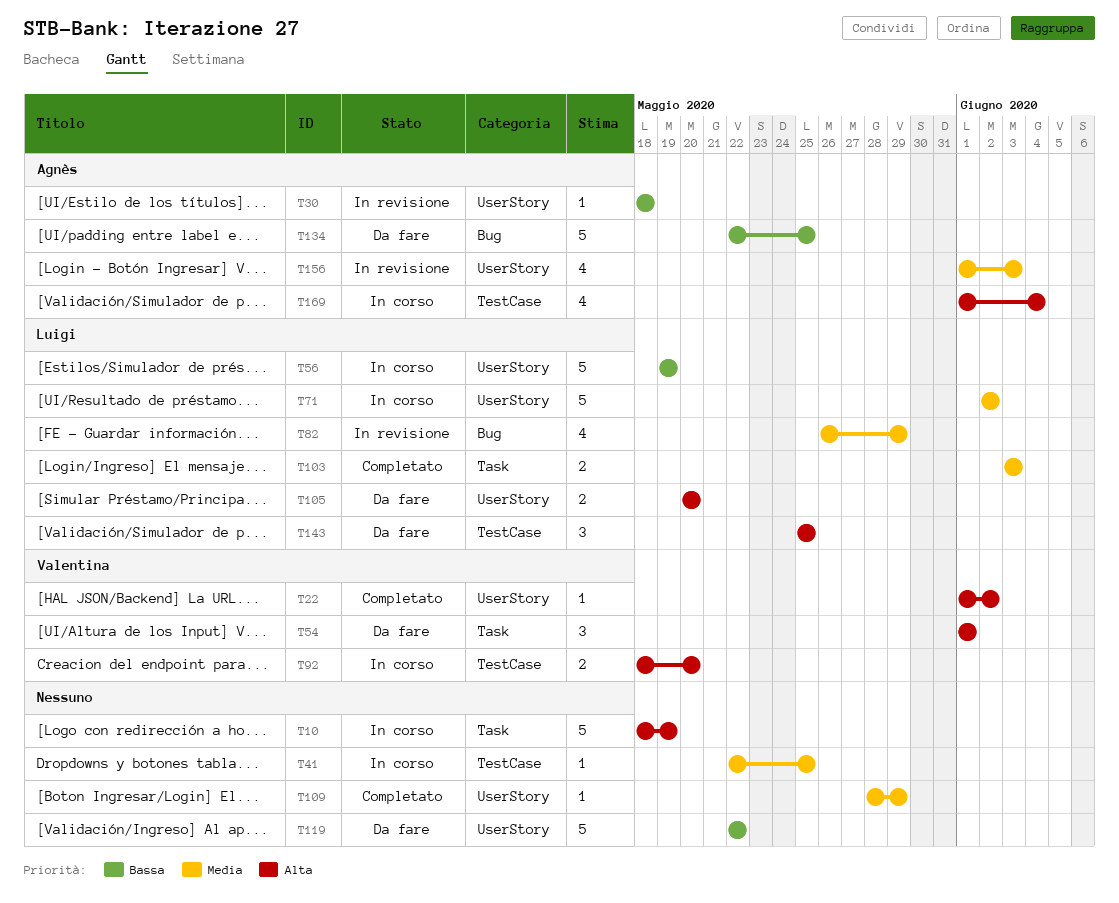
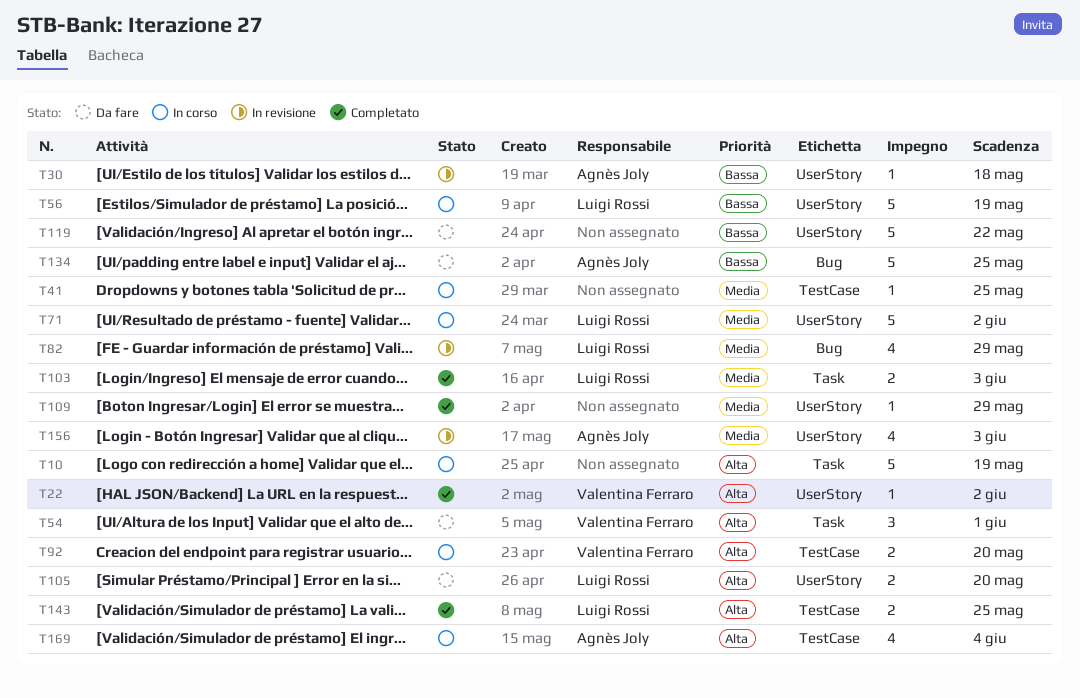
T143, status: Da fare -> Completato
T143, estimate: 3 -> 2

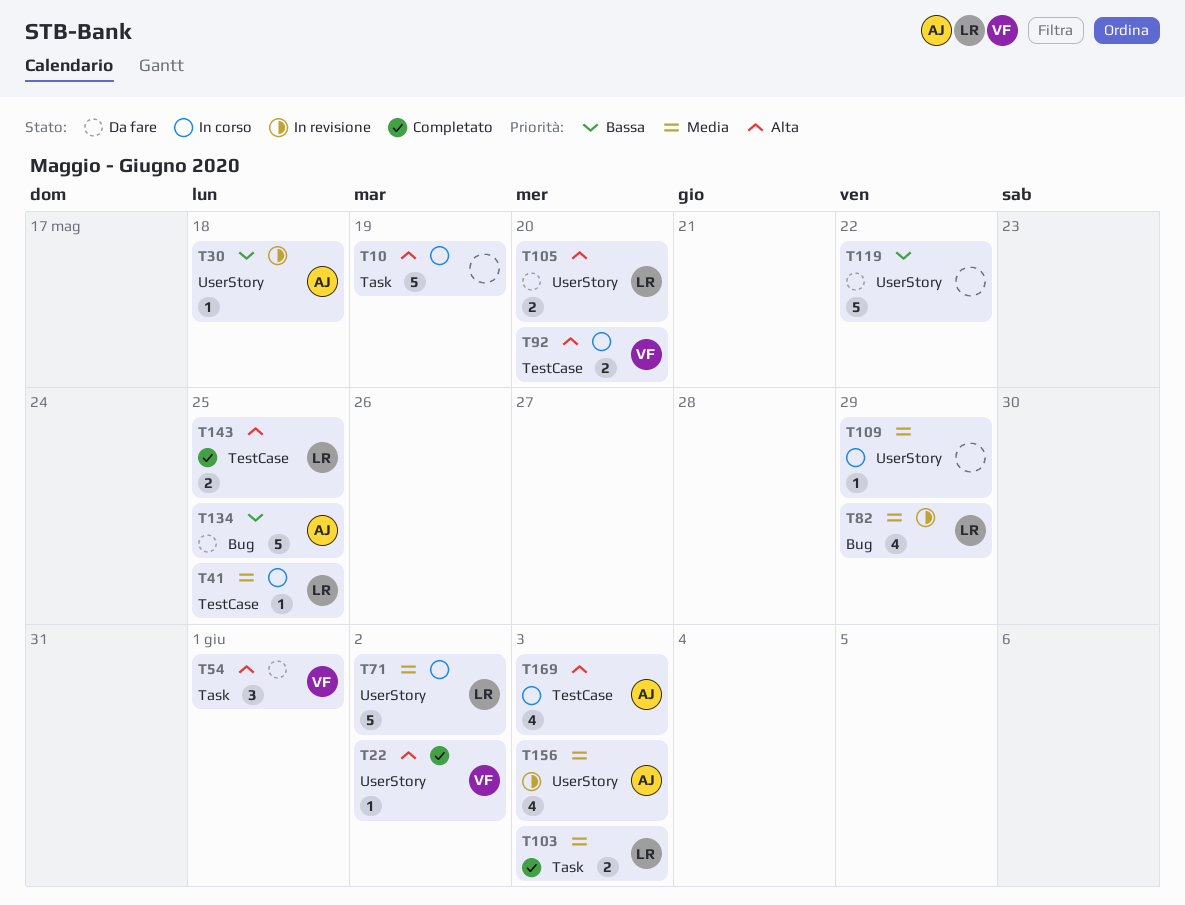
T41, owner: none -> Luigi Rossi
T56: present -> none
T109, status: Completato -> In corso
T169, due: Jun 4 -> Jun 3

